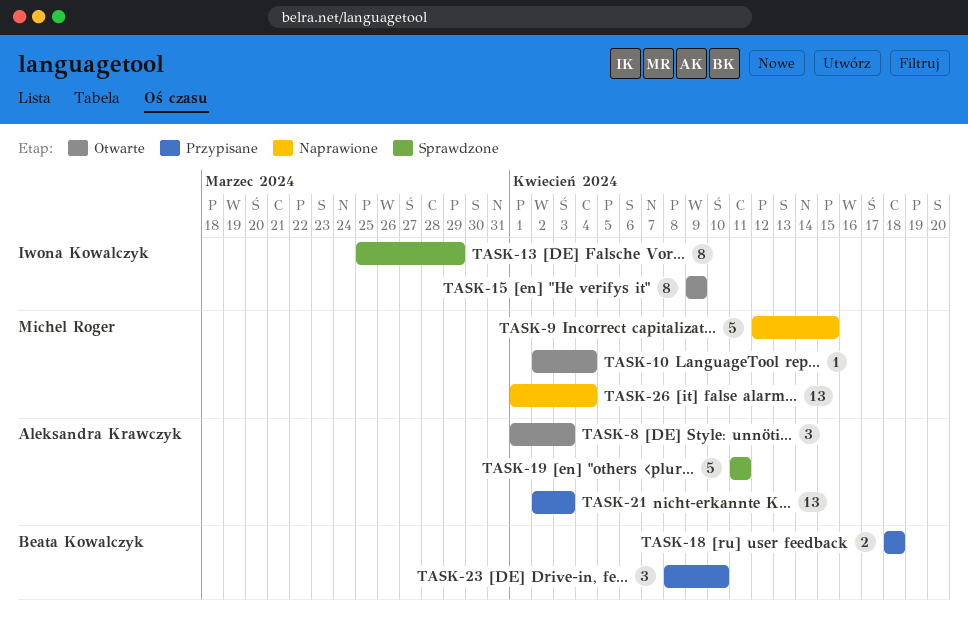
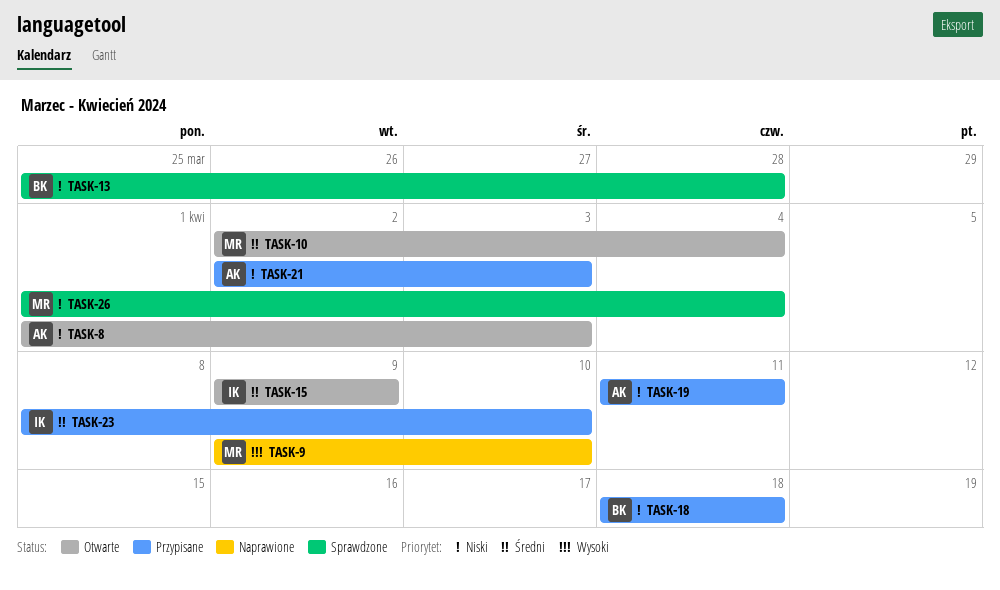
TASK-9, start: Apr 12 -> Apr 9
TASK-9, due: Apr 15 -> Apr 10
TASK-13, owner: Iwona Kowalczyk -> Beata Kowalczyk
TASK-13, due: Mar 29 -> Mar 28
TASK-19, status: Sprawdzone -> Przypisane
TASK-23, owner: Beata Kowalczyk -> Iwona Kowalczyk
TASK-26, status: Naprawione -> Sprawdzone

